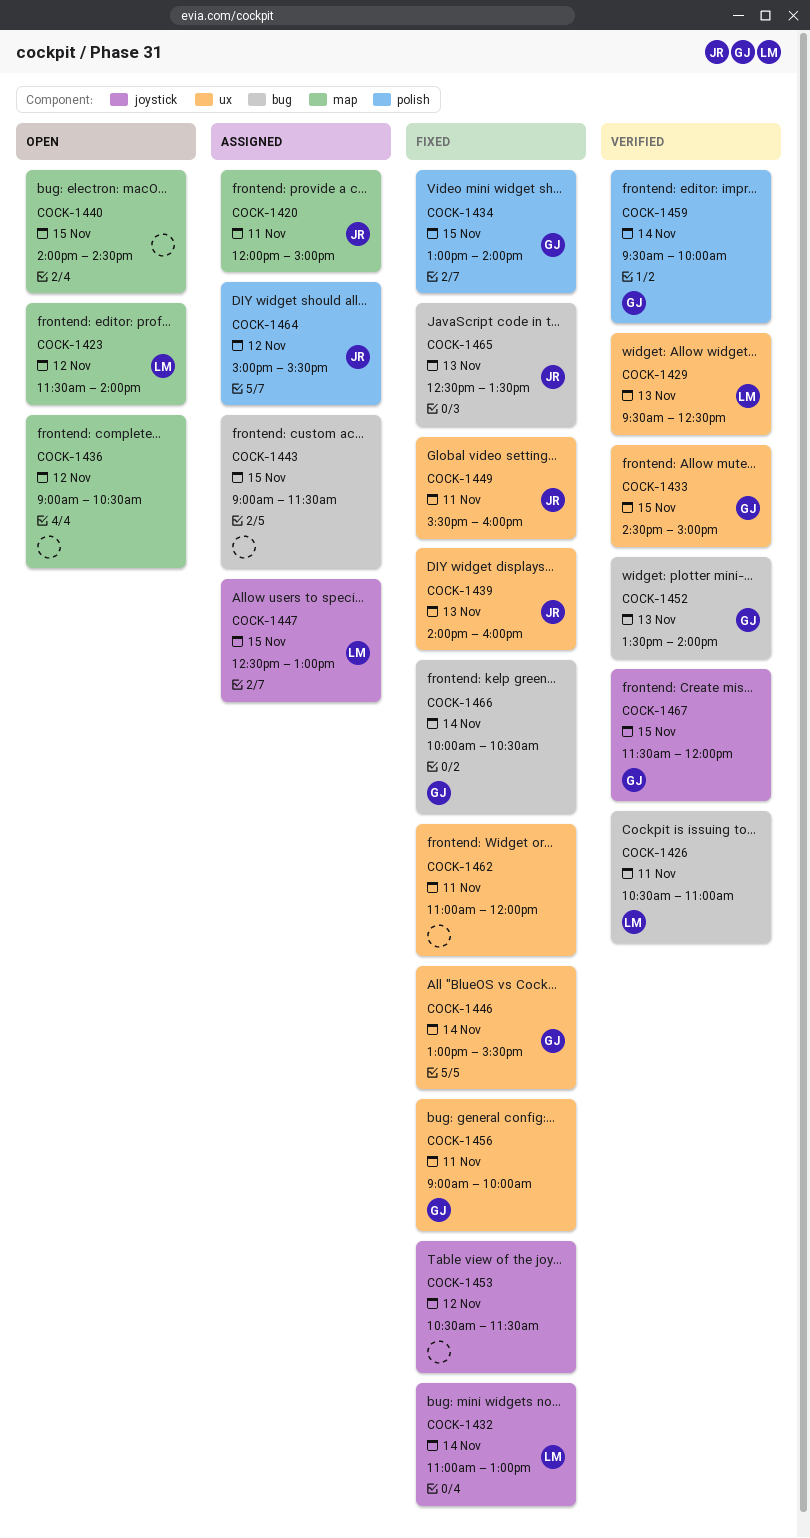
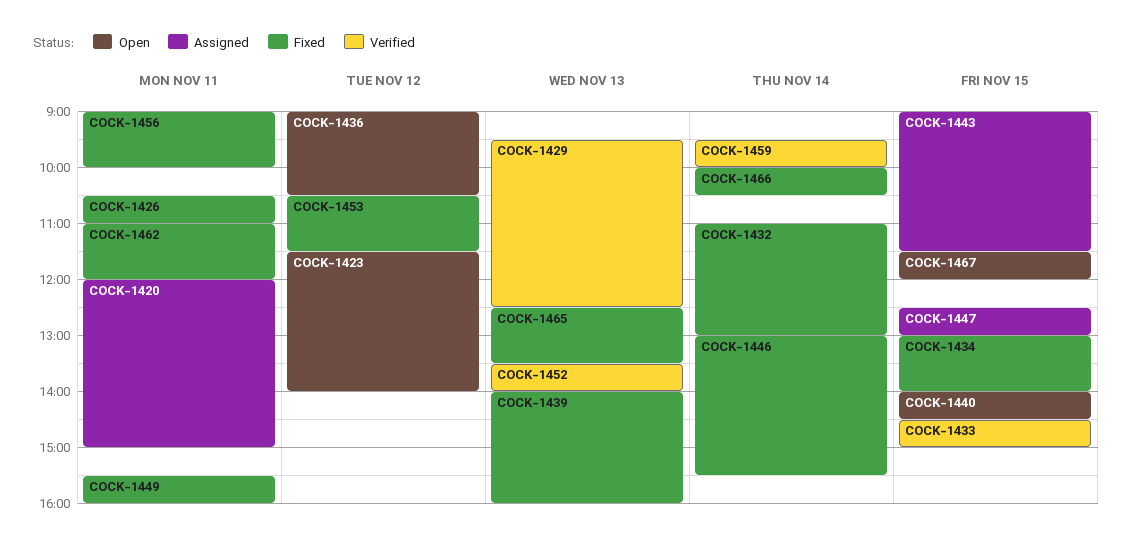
COCK-1426, status: Verified -> Fixed
COCK-1464: present -> none
COCK-1467, status: Verified -> Open

